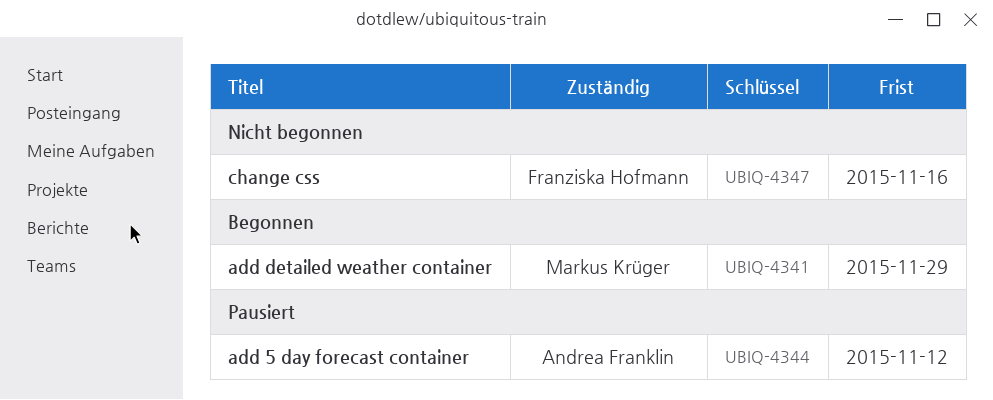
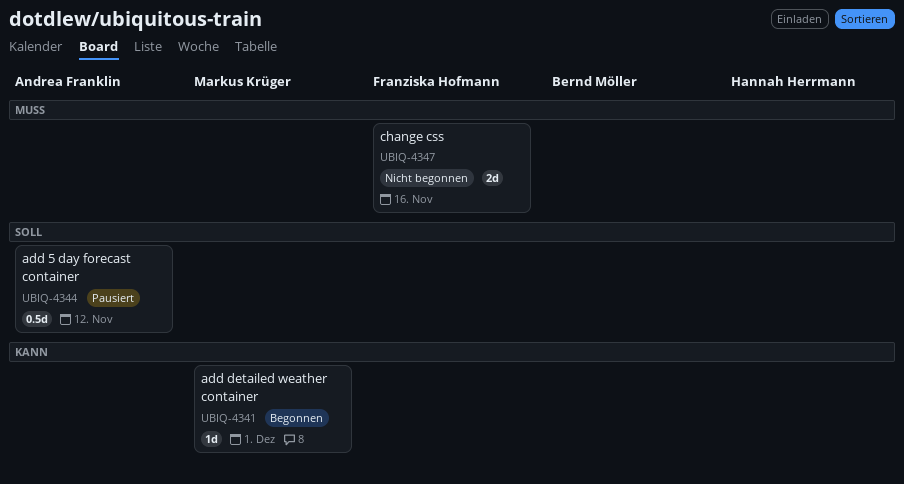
UBIQ-4341, due: Nov 29 -> Dec 1

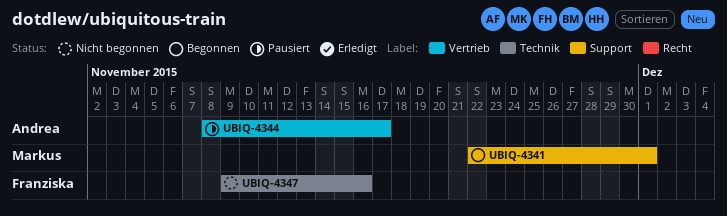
UBIQ-4344, due: Nov 12 -> Nov 17

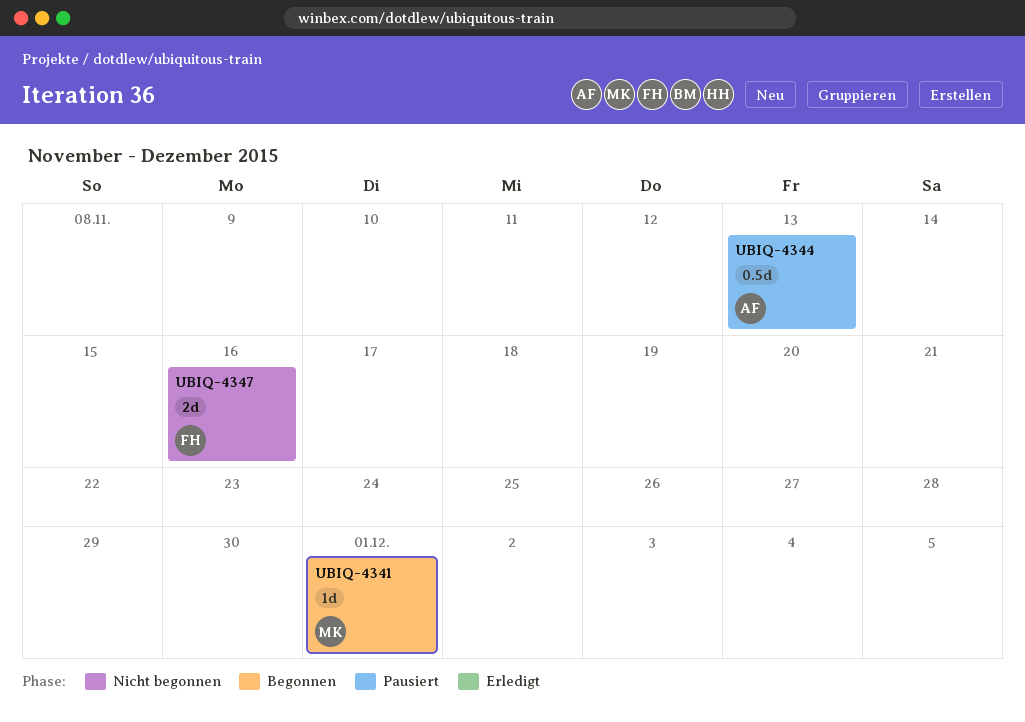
UBIQ-4344, due: Nov 17 -> Nov 13

